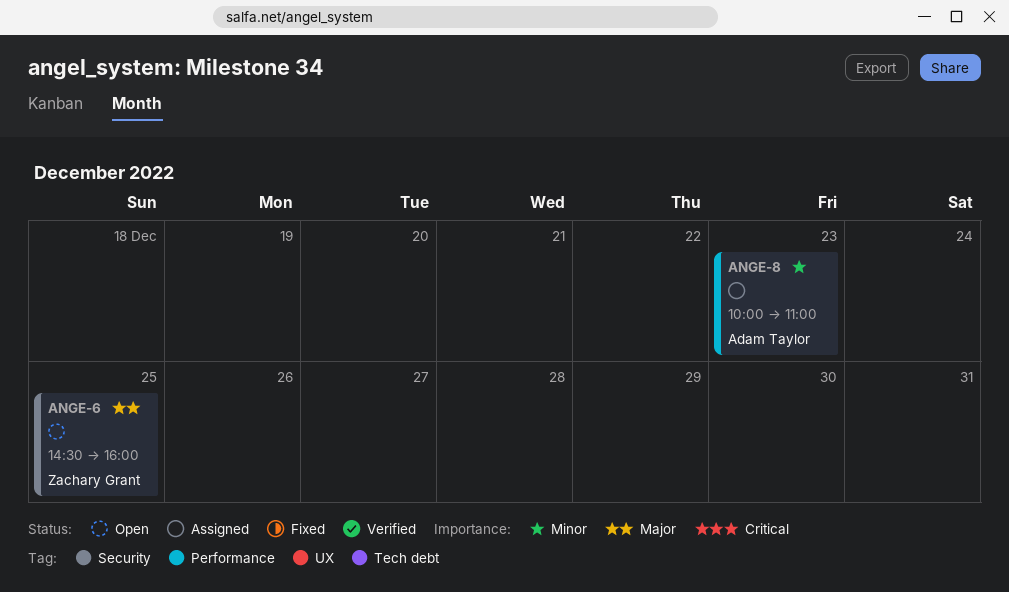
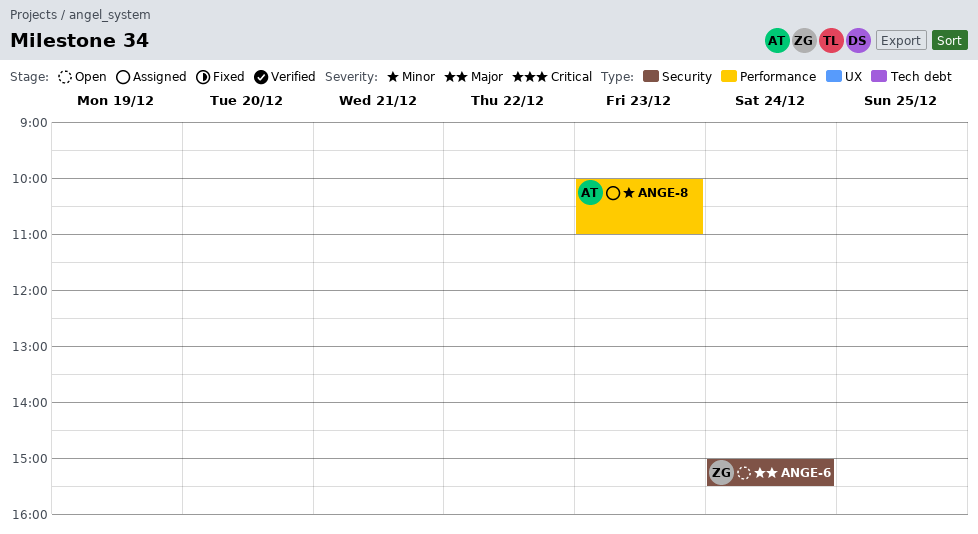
ANGE-6, day: Dec 25 -> Dec 24
ANGE-6, begins: 14:30 -> 15:00
ANGE-6, ends: 16:00 -> 15:30

